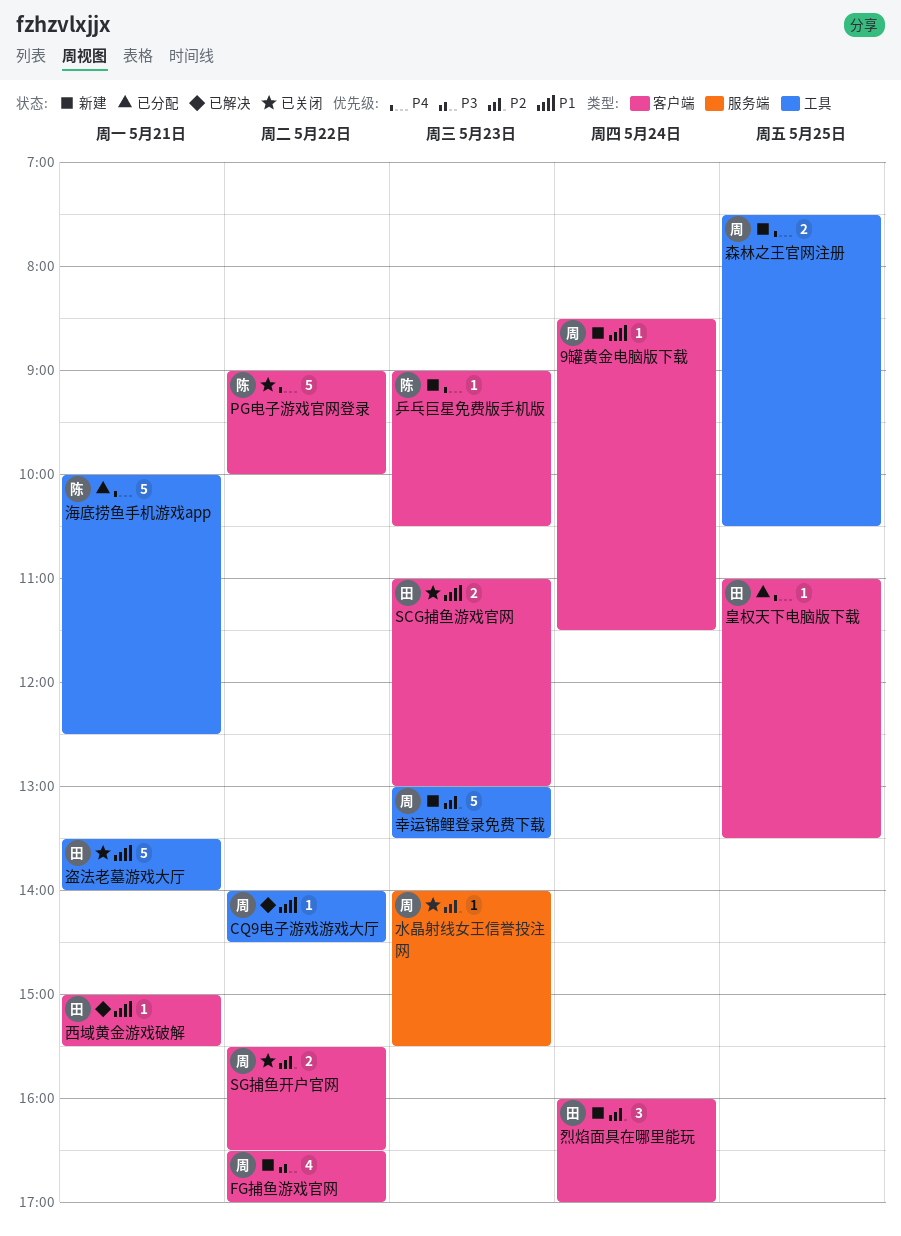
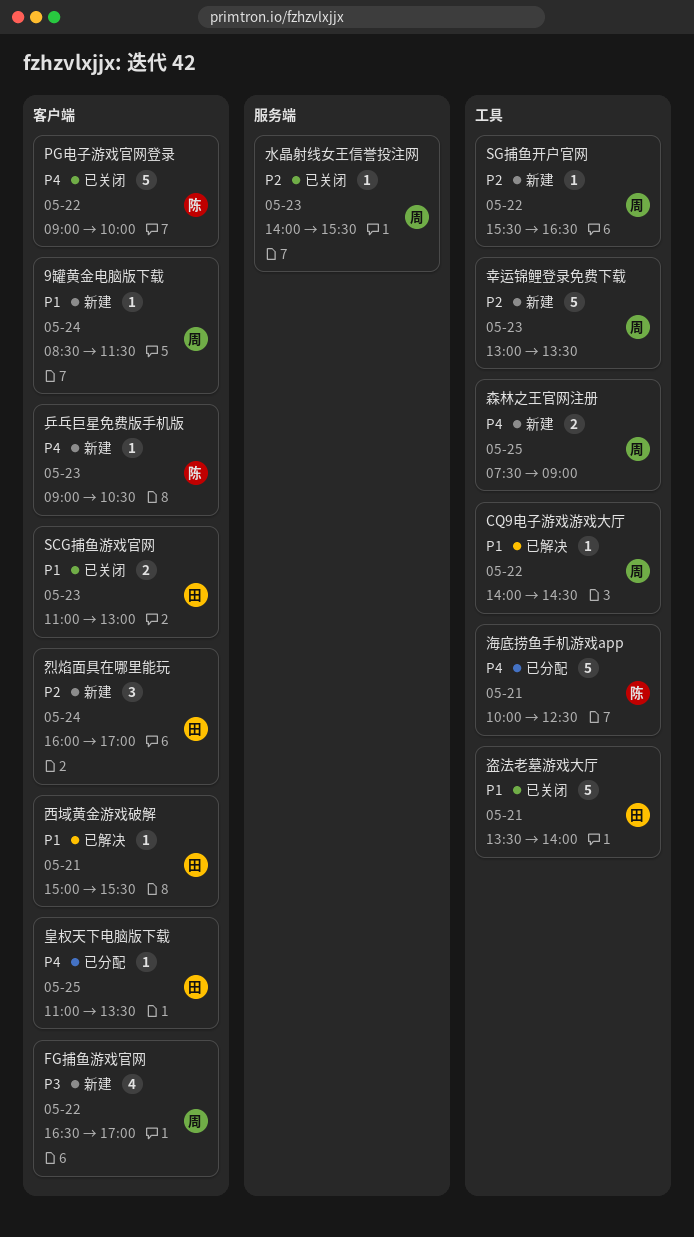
SG捕鱼开户官网, status: 已关闭 -> 新建
SG捕鱼开户官网, label: 客户端 -> 工具
SG捕鱼开户官网, estimate: 2 -> 1
森林之王官网注册, ends: 10:30 -> 09:00

